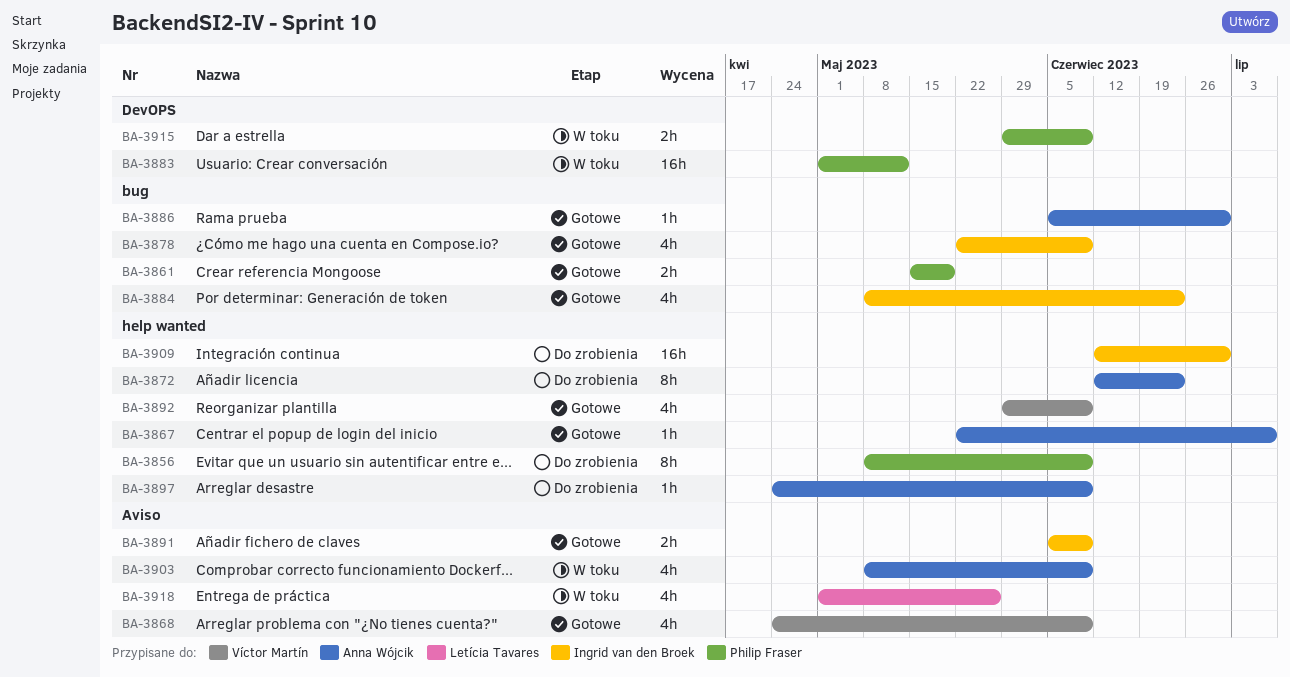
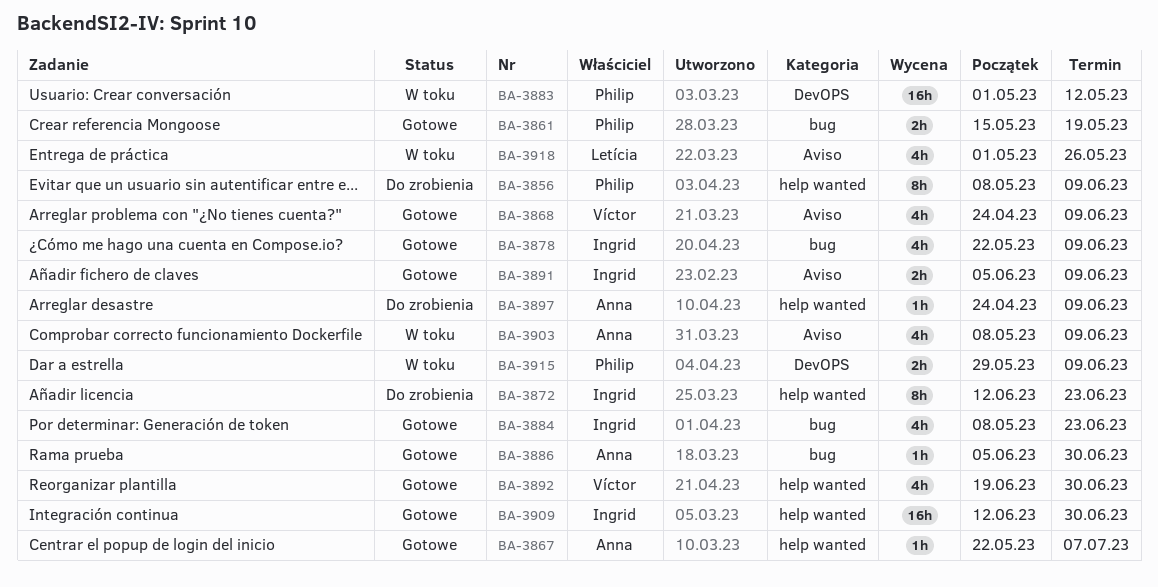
BA-3872, owner: Anna Wójcik -> Ingrid van den Broek
BA-3892, start: May 29 -> Jun 19
BA-3892, due: Jun 9 -> Jun 30
BA-3909, status: Do zrobienia -> Gotowe

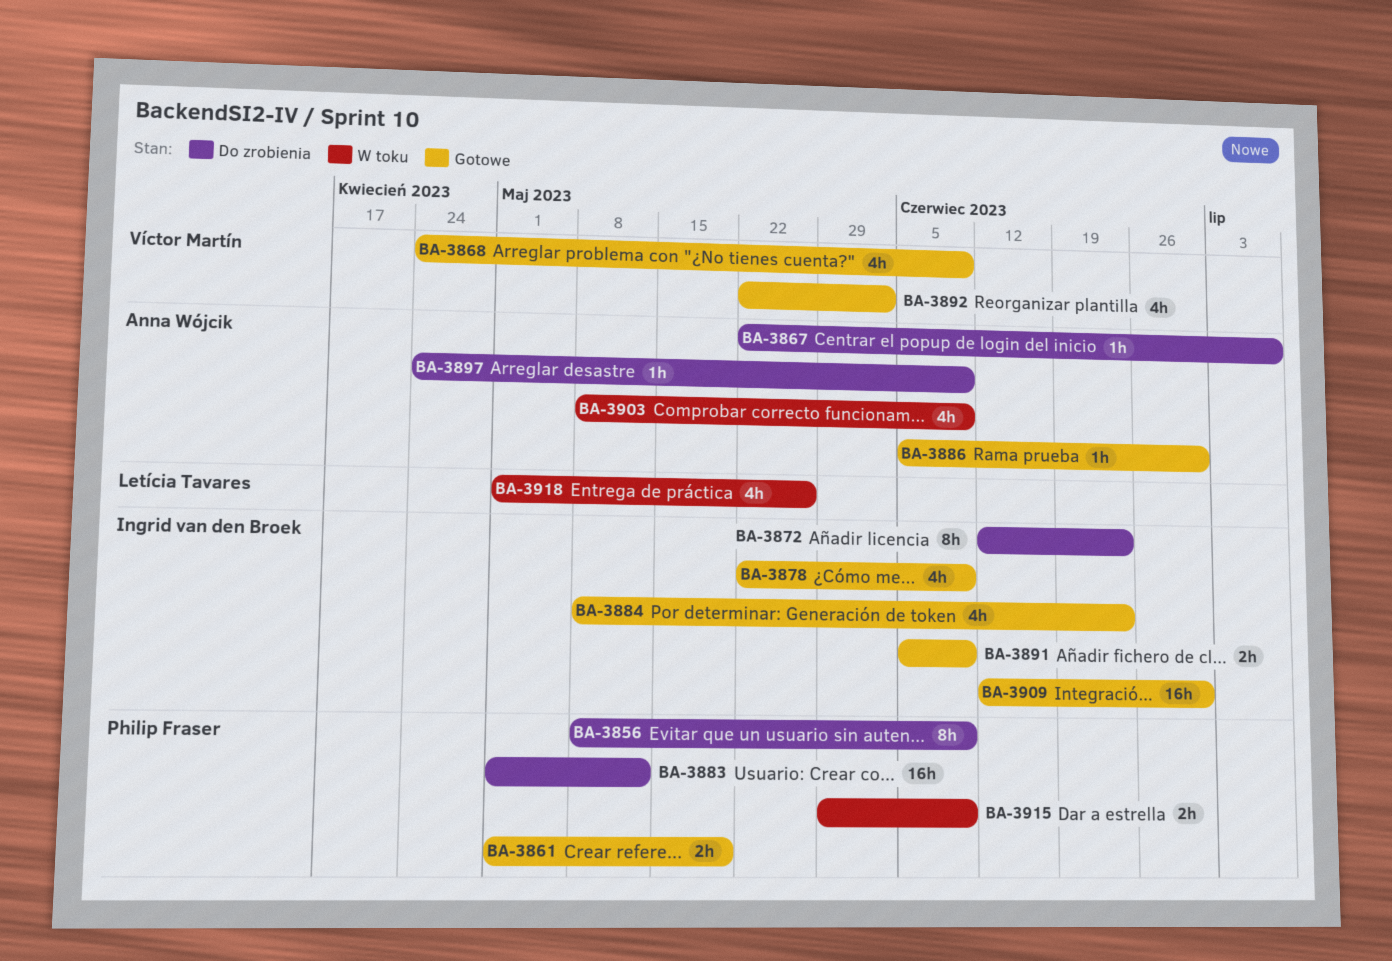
BA-3861, start: May 15 -> May 1
BA-3867, status: Gotowe -> Do zrobienia
BA-3883, status: W toku -> Do zrobienia
BA-3892, start: Jun 19 -> May 22
BA-3892, due: Jun 30 -> Jun 2

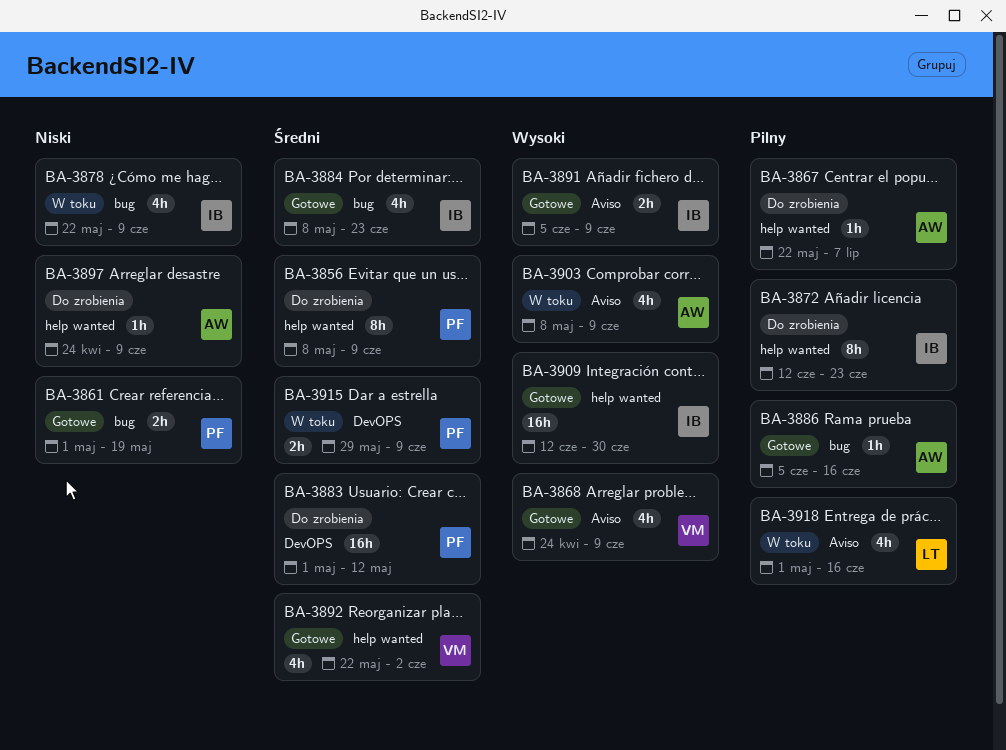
BA-3878, status: Gotowe -> W toku
BA-3886, due: Jun 30 -> Jun 16
BA-3918, due: May 26 -> Jun 16

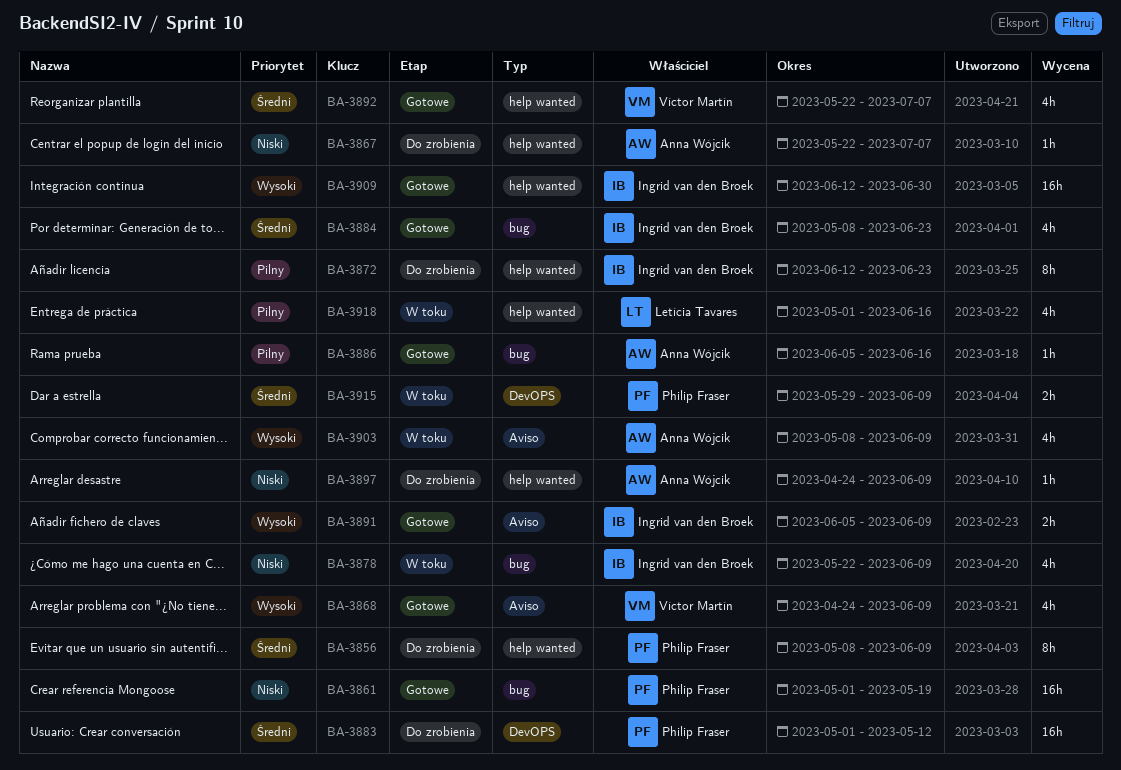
BA-3861, estimate: 2h -> 16h
BA-3867, priority: Pilny -> Niski
BA-3892, due: Jun 2 -> Jul 7
BA-3918, label: Aviso -> help wanted

